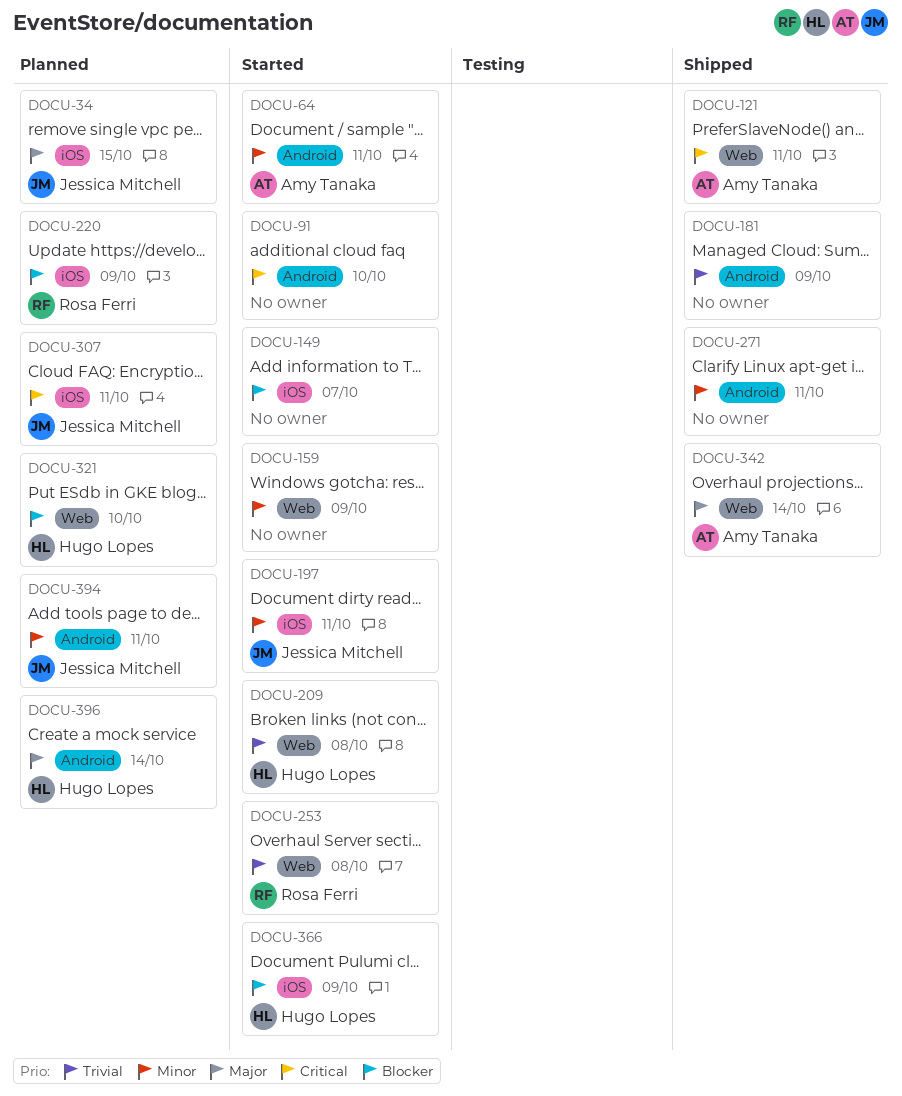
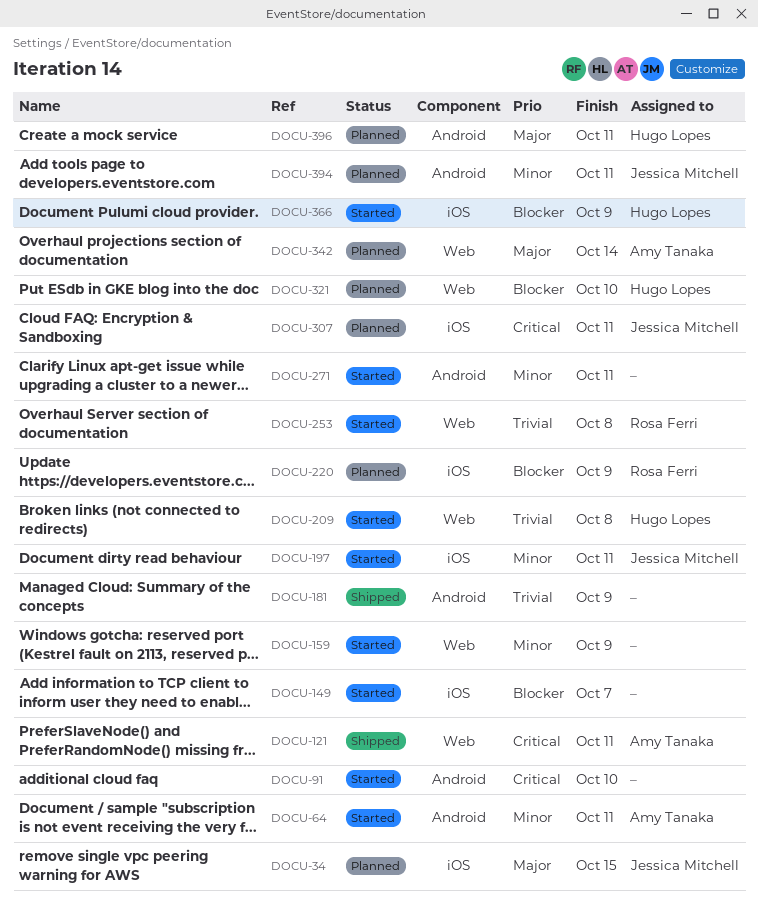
DOCU-271, status: Shipped -> Started
DOCU-342, status: Shipped -> Planned
DOCU-396, due: Oct 14 -> Oct 11

